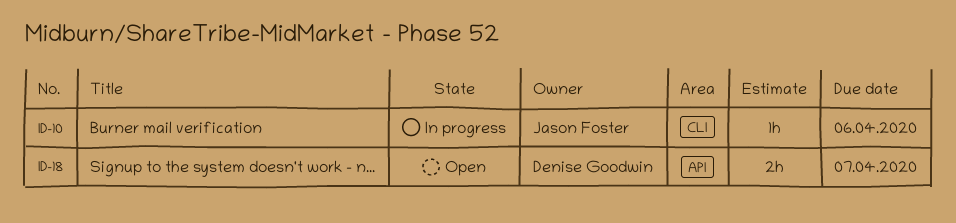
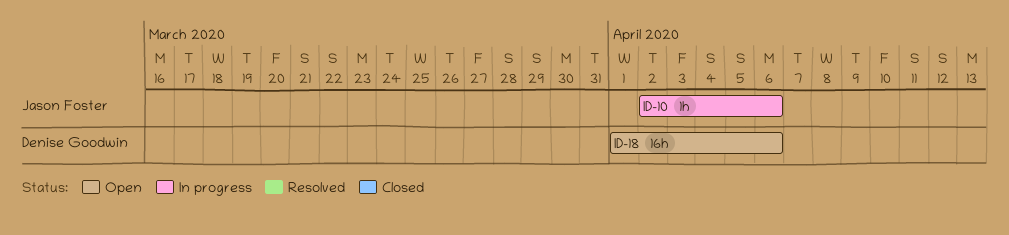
ID-18, estimate: 2h -> 16h
ID-18, due: Apr 7 -> Apr 6

